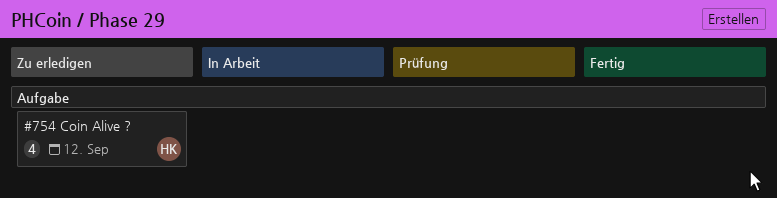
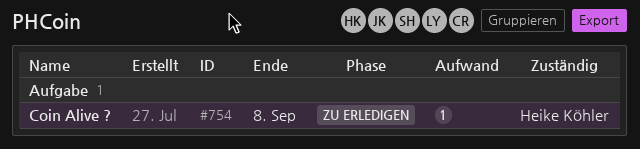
#754, estimate: 4 -> 1
#754, due: Sep 12 -> Sep 8

